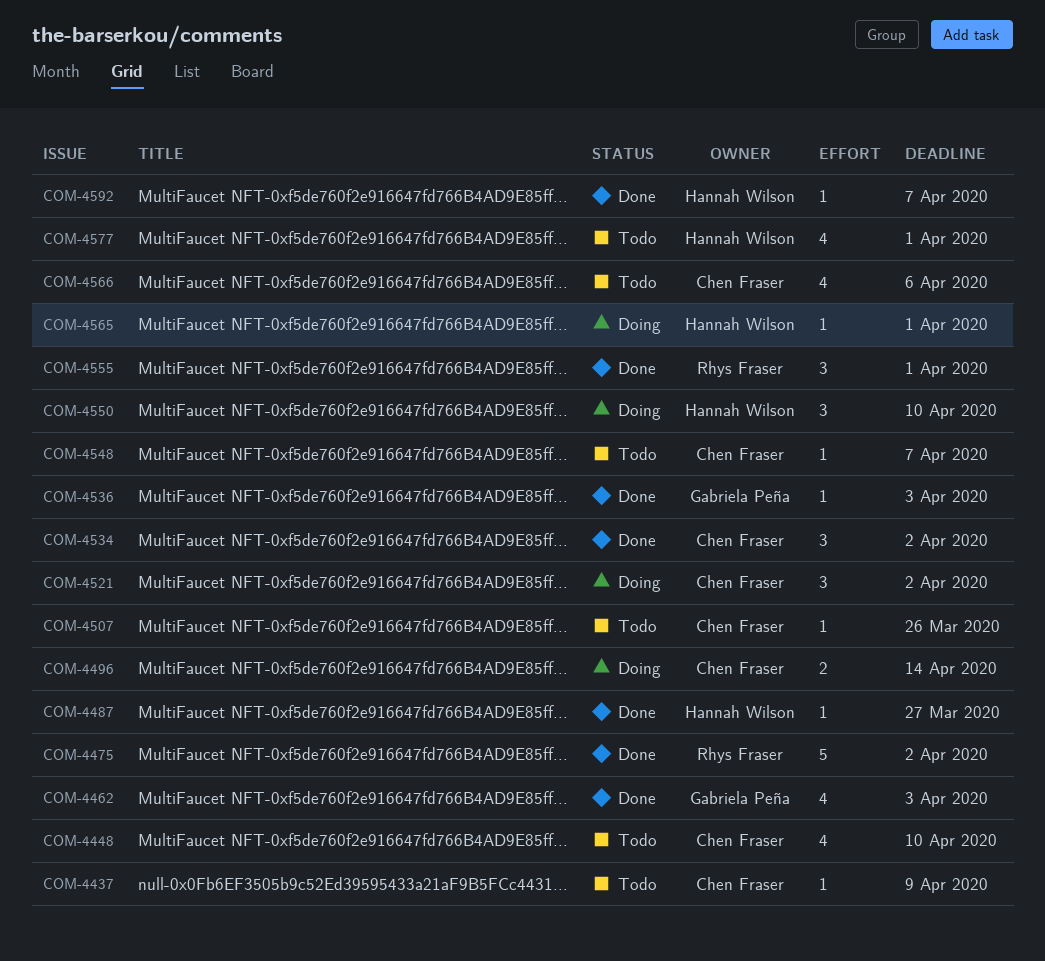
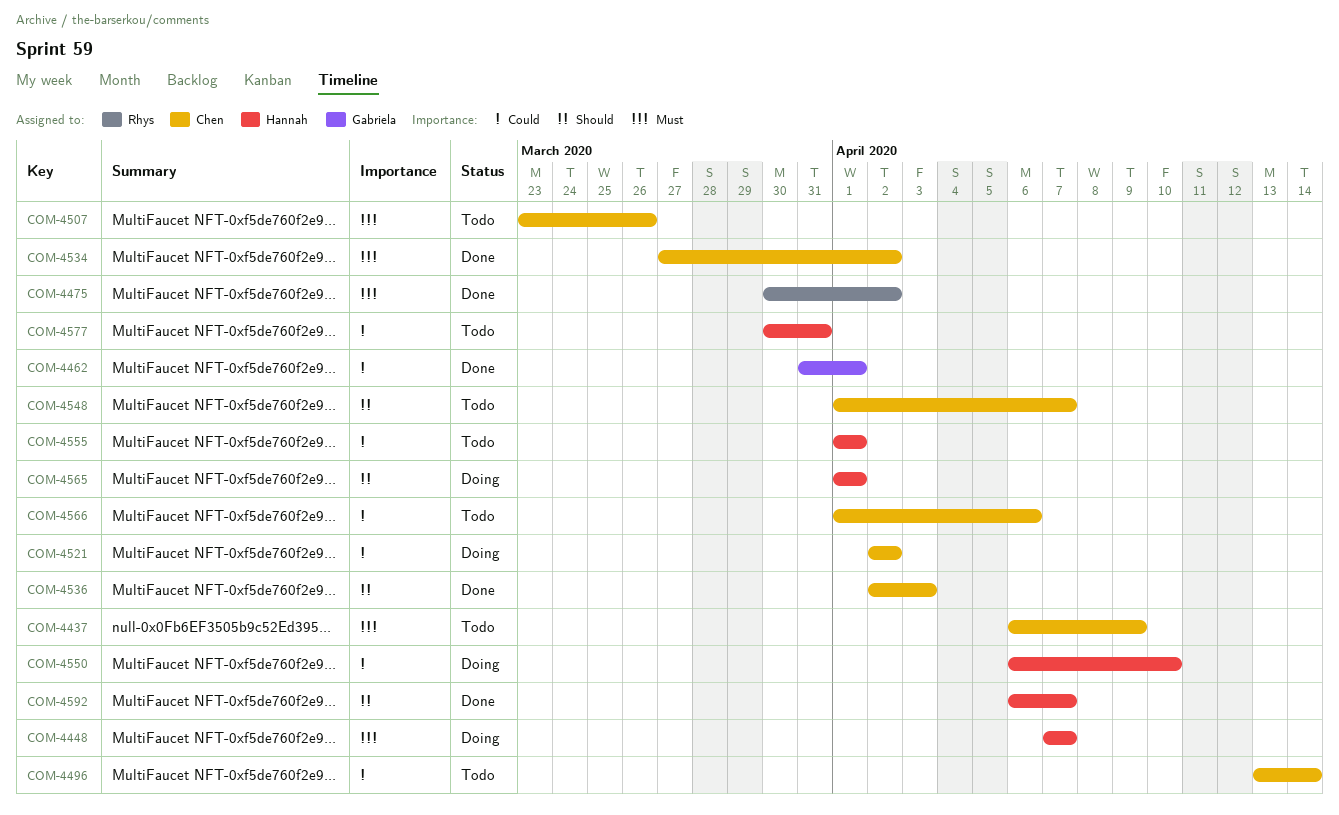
COM-4448, status: Todo -> Doing
COM-4448, owner: Chen Fraser -> Hannah Wilson
COM-4448, due: Apr 10 -> Apr 7
COM-4462, due: Apr 3 -> Apr 1
COM-4487: present -> none
COM-4496, status: Doing -> Todo
COM-4536, owner: Gabriela Peña -> Chen Fraser
COM-4555, status: Done -> Todo
COM-4555, owner: Rhys Fraser -> Hannah Wilson
COM-4577, due: Apr 1 -> Mar 31

